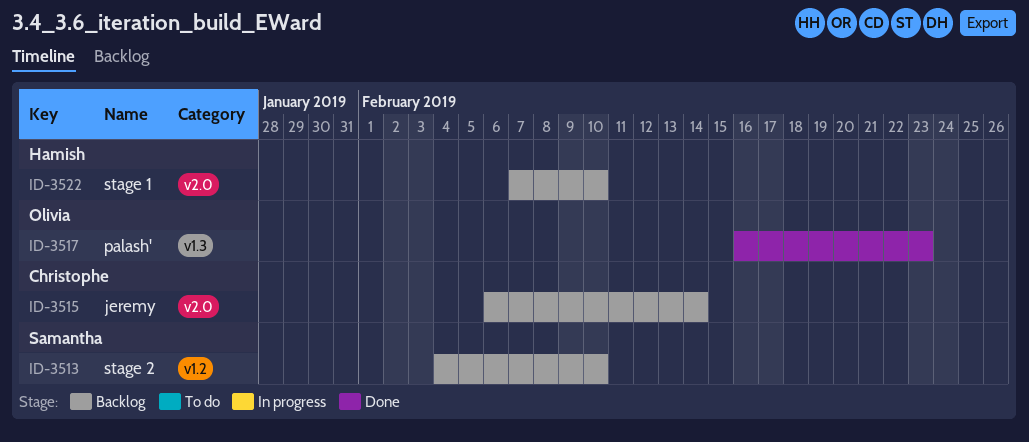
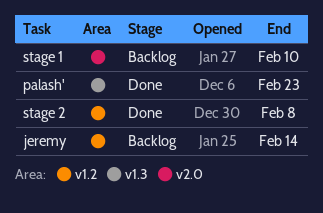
jeremy, label: v2.0 -> v1.2
stage 2, status: Backlog -> Done
stage 2, due: Feb 10 -> Feb 8

